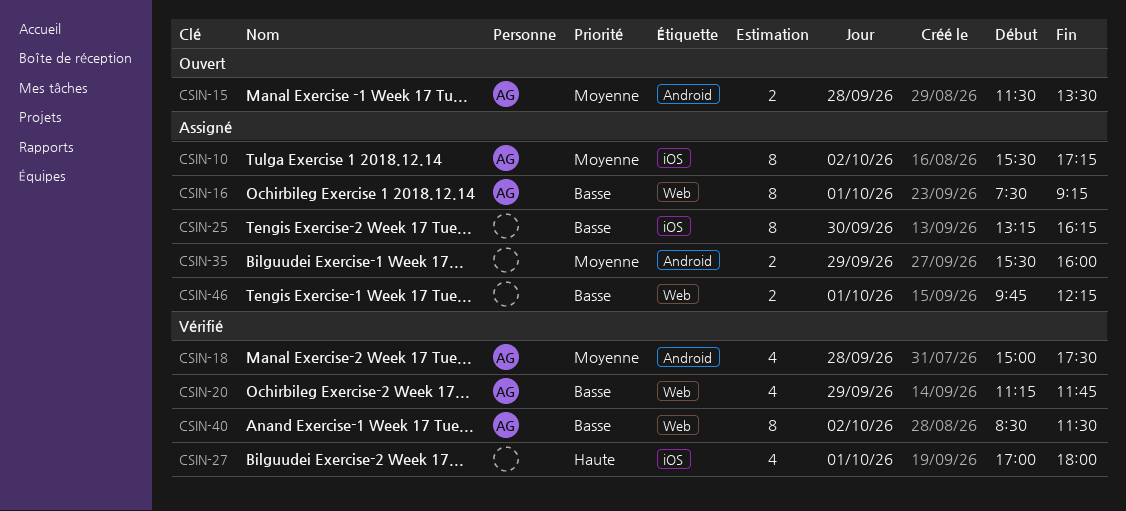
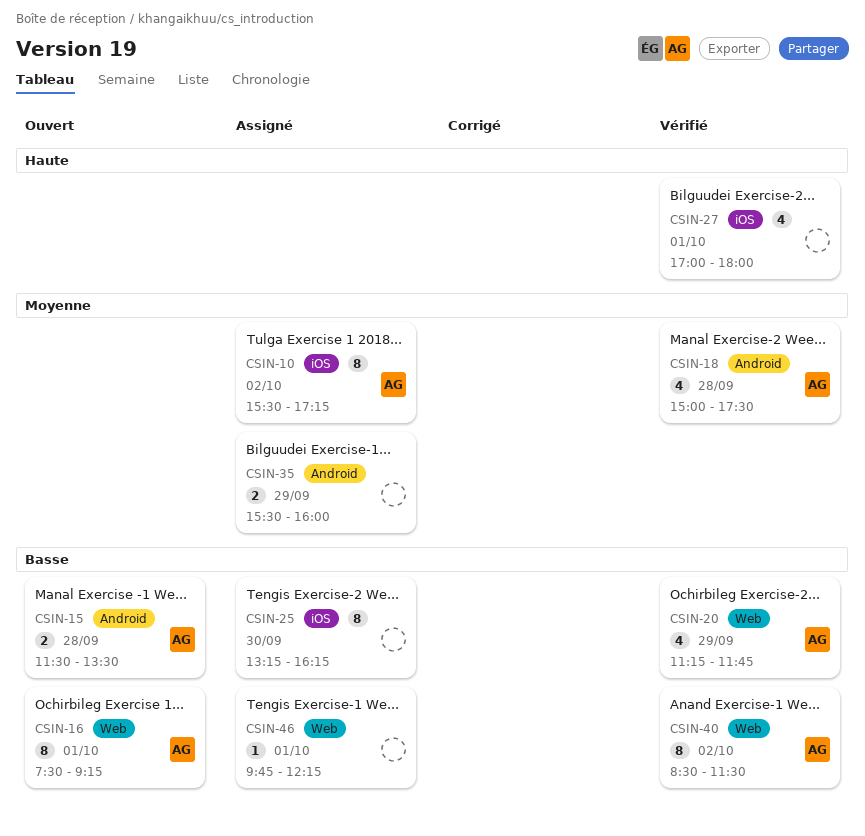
CSIN-15, priority: Moyenne -> Basse
CSIN-16, status: Assigné -> Ouvert
CSIN-46, estimate: 2 -> 1

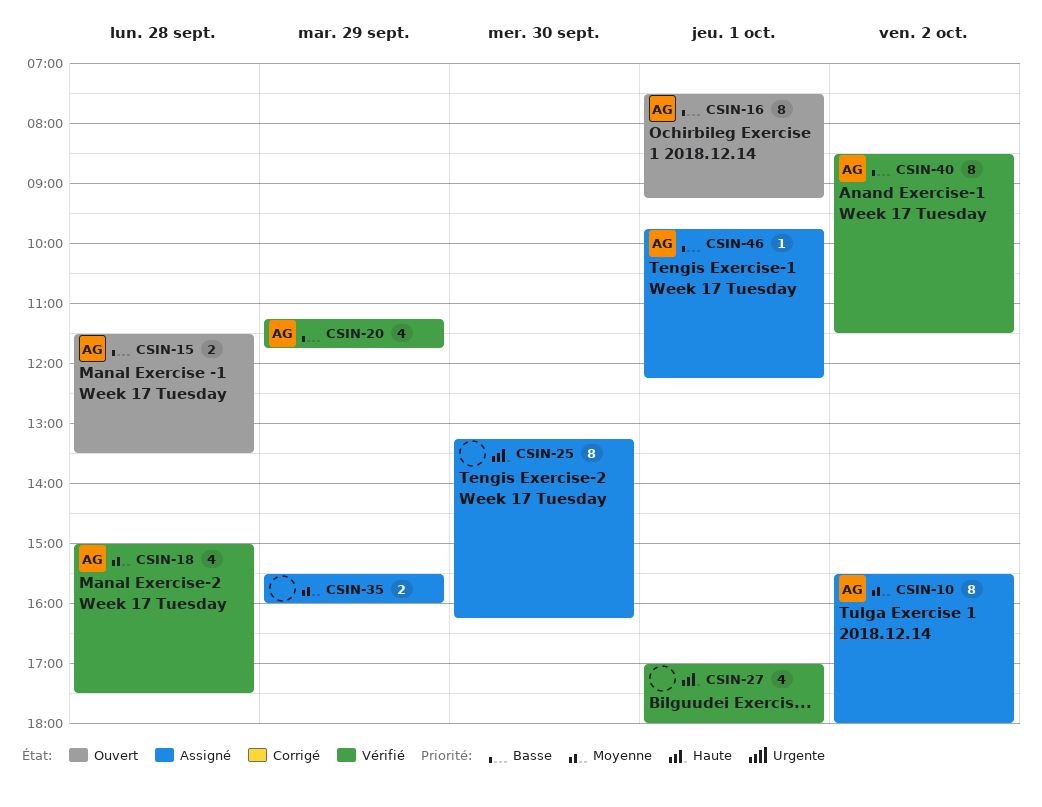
CSIN-10, ends: 17:15 -> 18:00
CSIN-25, priority: Basse -> Haute
CSIN-46, owner: none -> AG

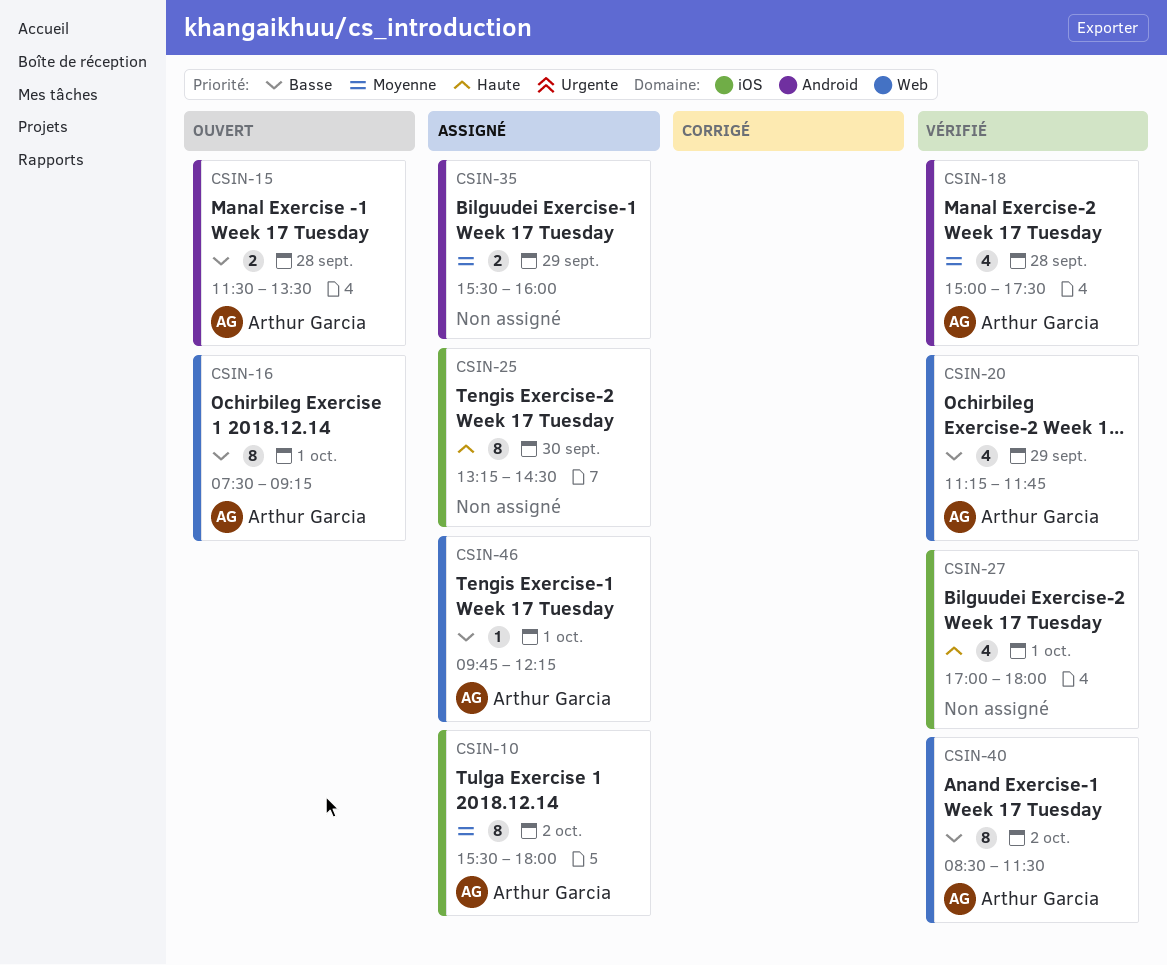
CSIN-25, ends: 16:15 -> 14:30

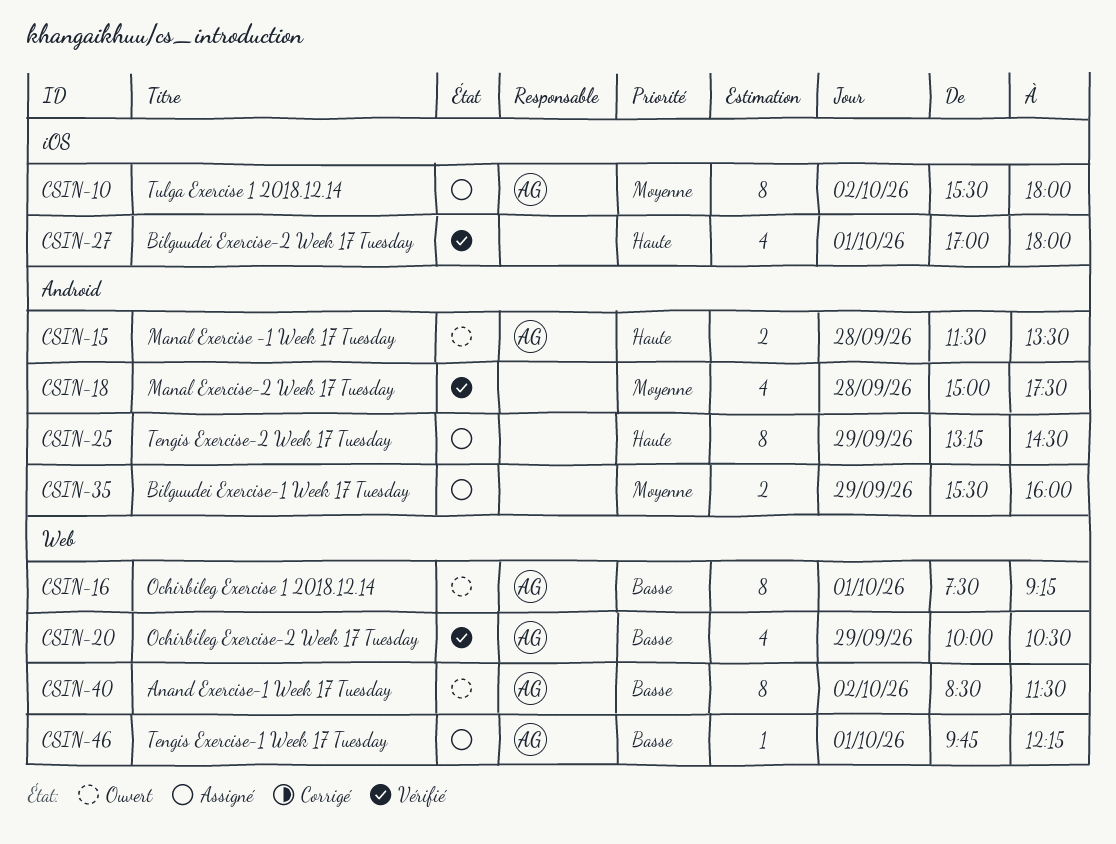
CSIN-15, priority: Basse -> Haute
CSIN-18, owner: Arthur Garcia -> none
CSIN-20, begins: 11:15 -> 10:00
CSIN-20, ends: 11:45 -> 10:30
CSIN-25, label: iOS -> Android
CSIN-25, day: Sep 30 -> Sep 29
CSIN-40, status: Vérifié -> Ouvert

